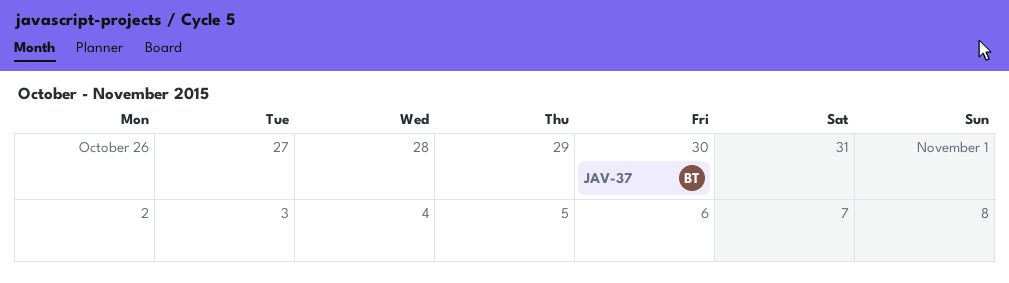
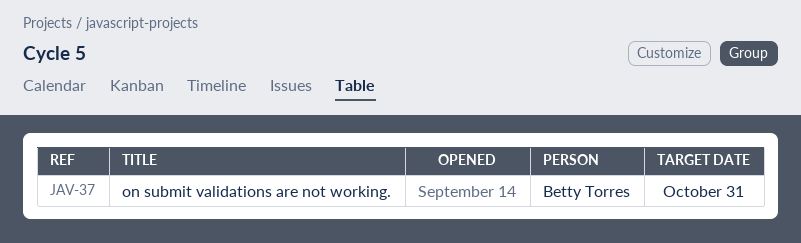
JAV-37, due: Oct 30 -> Oct 31

